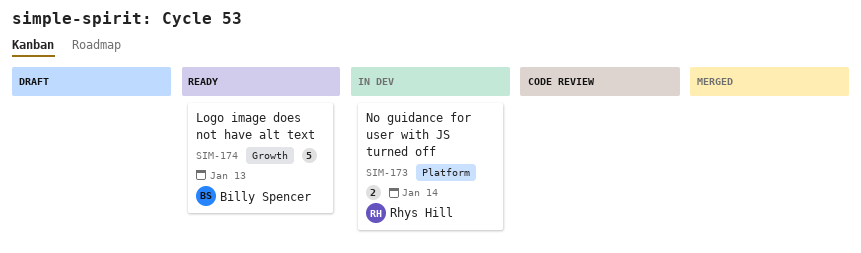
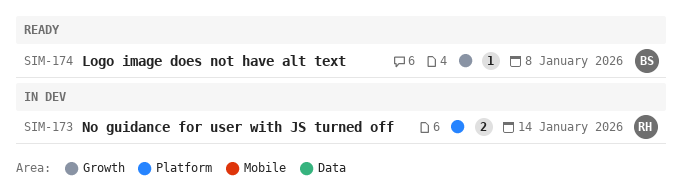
SIM-174, estimate: 5 -> 1
SIM-174, due: Jan 13 -> Jan 8

